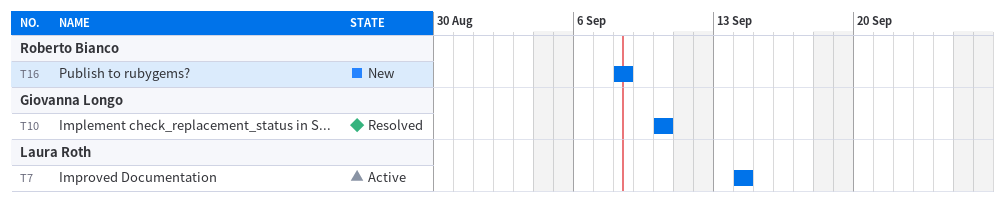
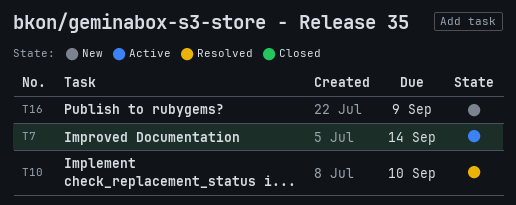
T16, due: Sep 8 -> Sep 9

